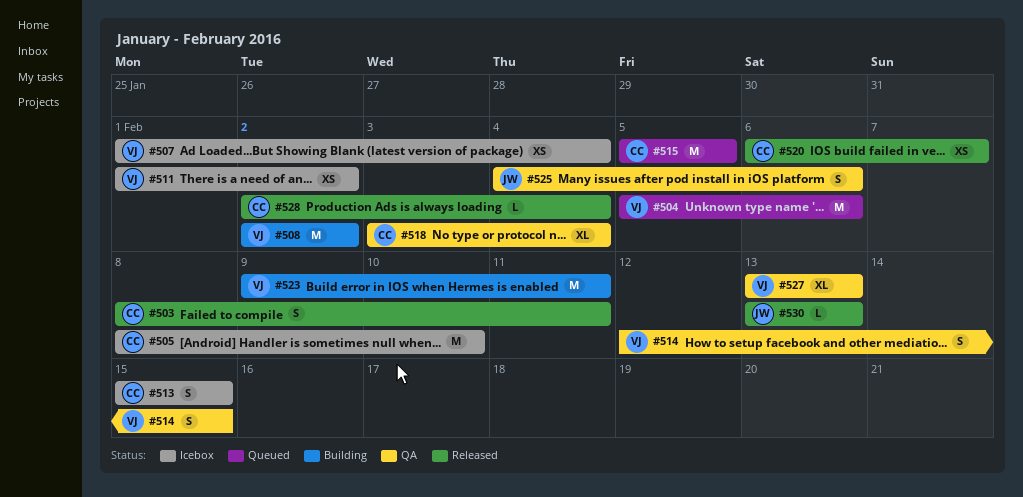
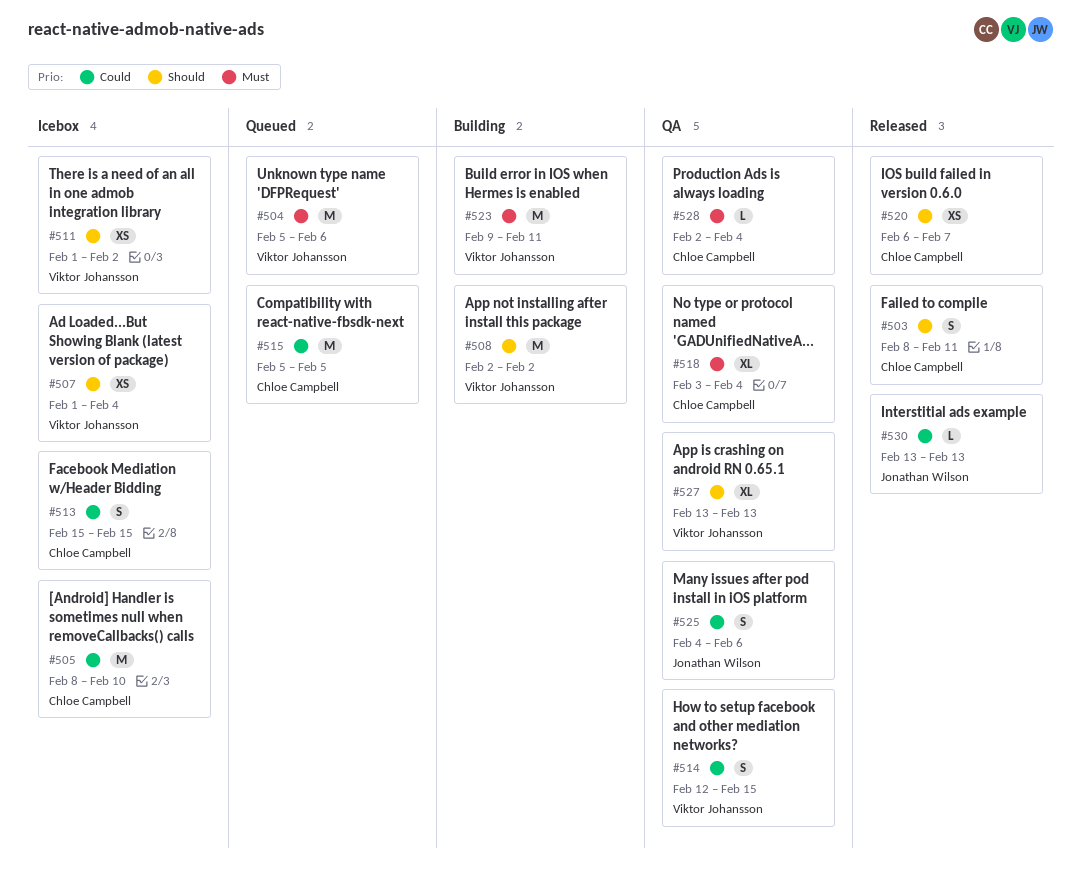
#528, status: Released -> QA

